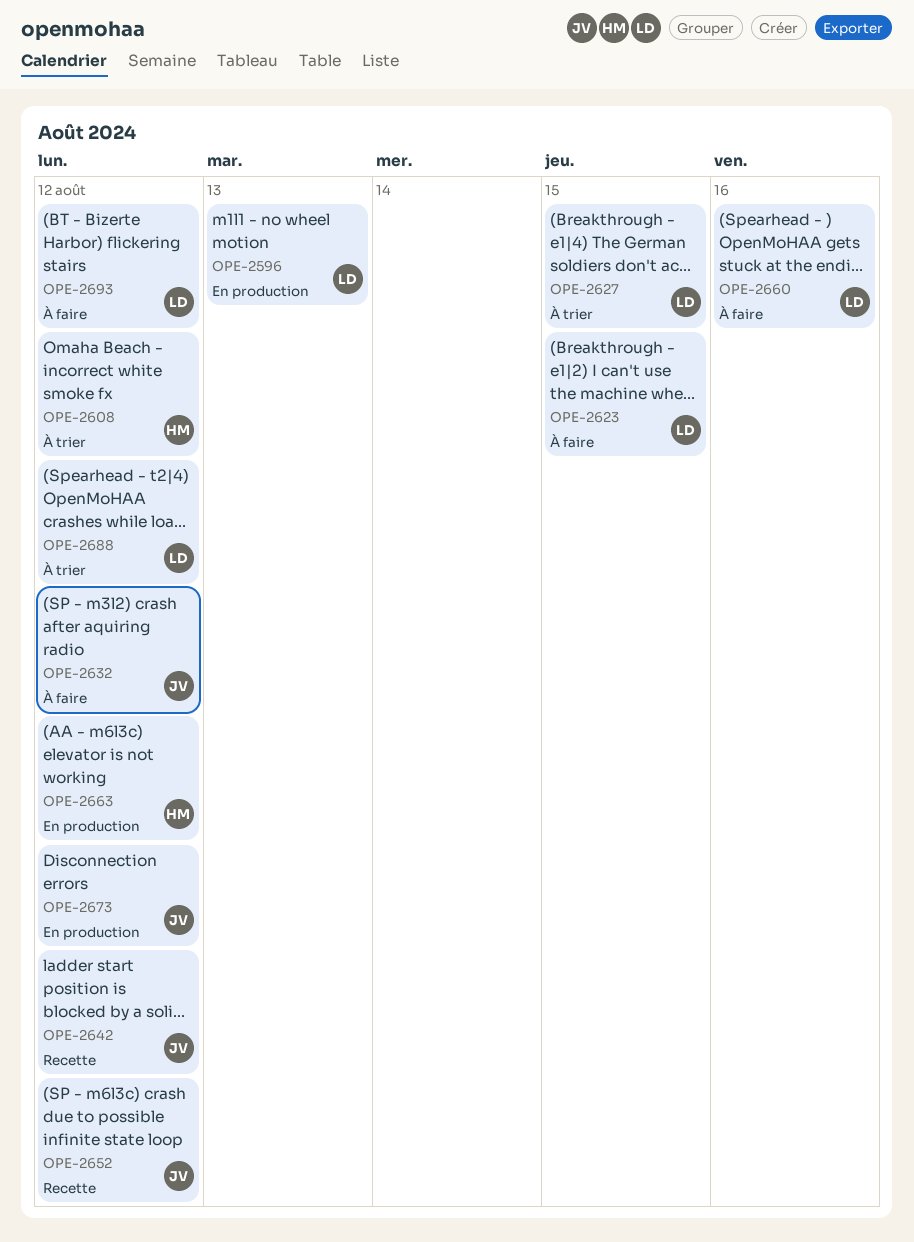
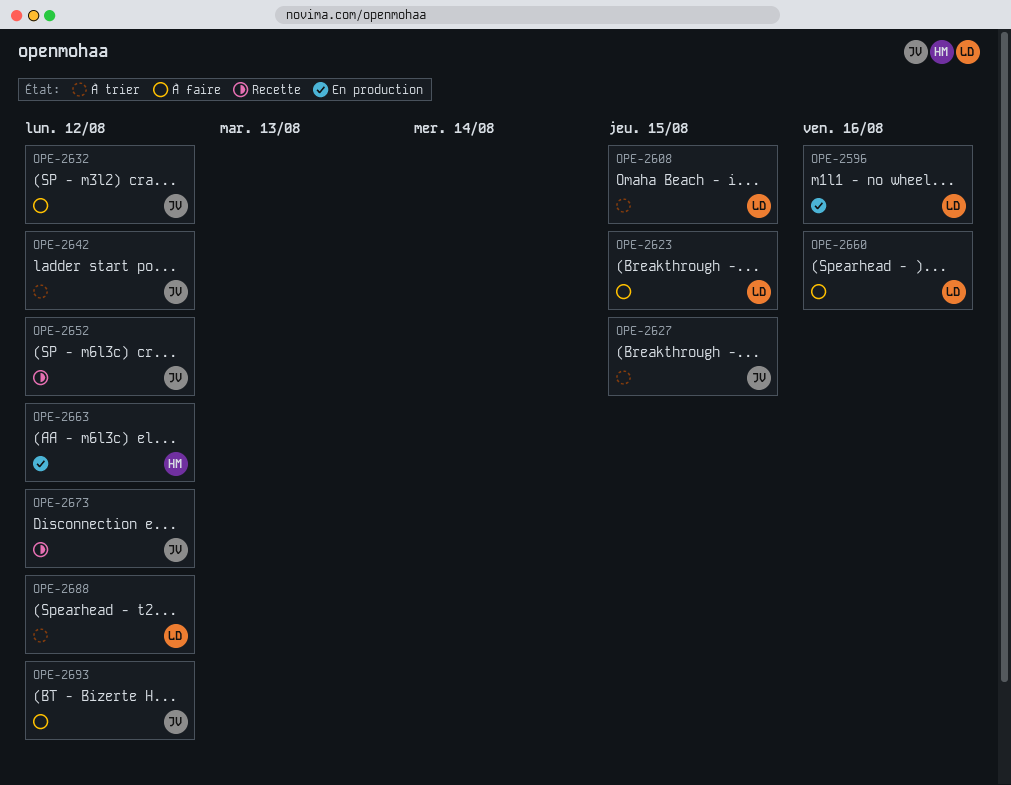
OPE-2596, due: Aug 13 -> Aug 16
OPE-2608, owner: HM -> LD
OPE-2608, due: Aug 12 -> Aug 15
OPE-2627, owner: LD -> JV
OPE-2642, status: Recette -> À trier
OPE-2673, status: En production -> Recette
OPE-2693, owner: LD -> JV

